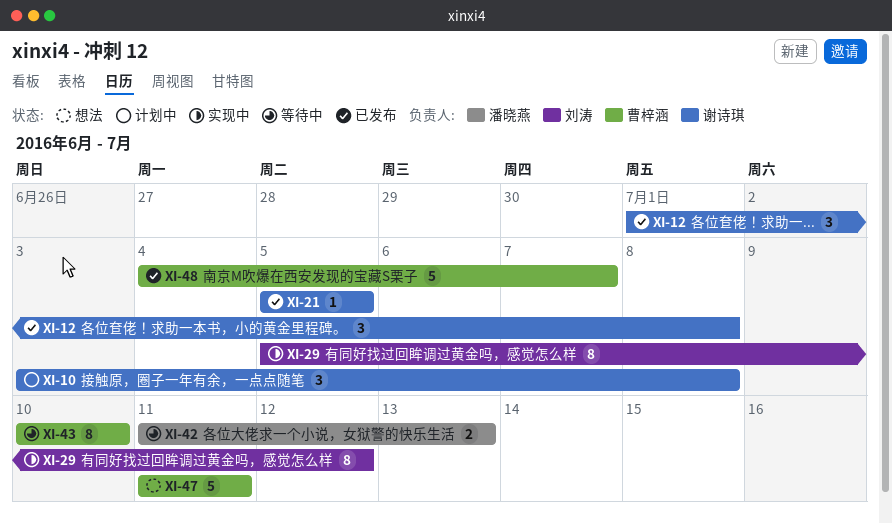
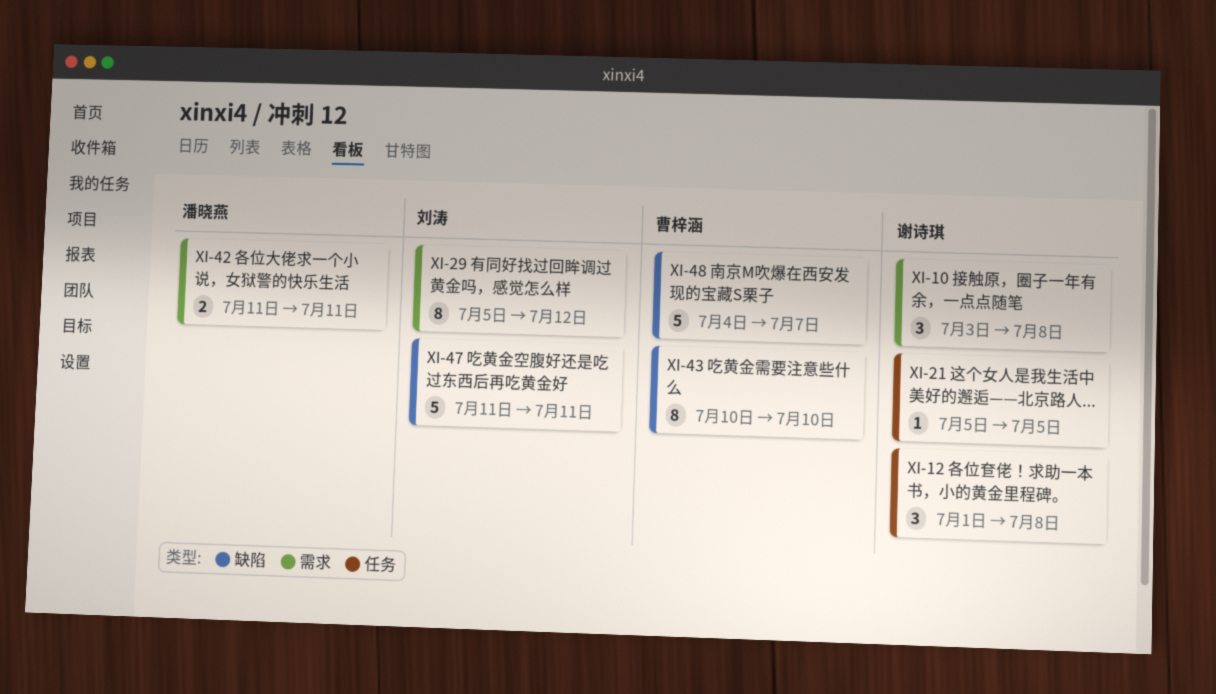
XI-42, due: Jul 13 -> Jul 11
XI-47, owner: 曹梓涵 -> 刘涛

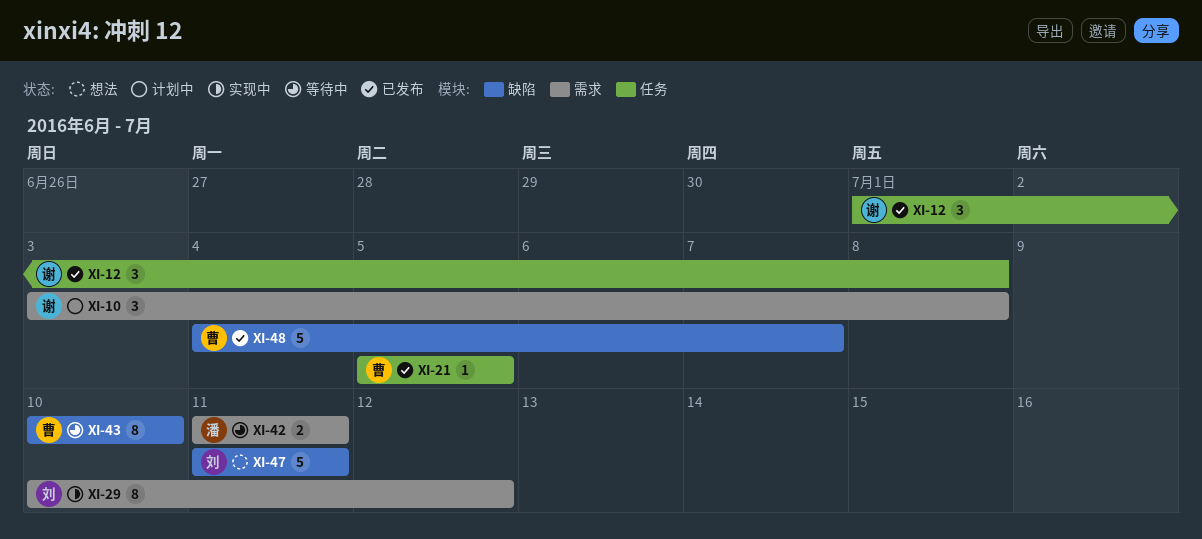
XI-21, owner: 谢诗琪 -> 曹梓涵
XI-29, start: Jul 5 -> Jul 10

